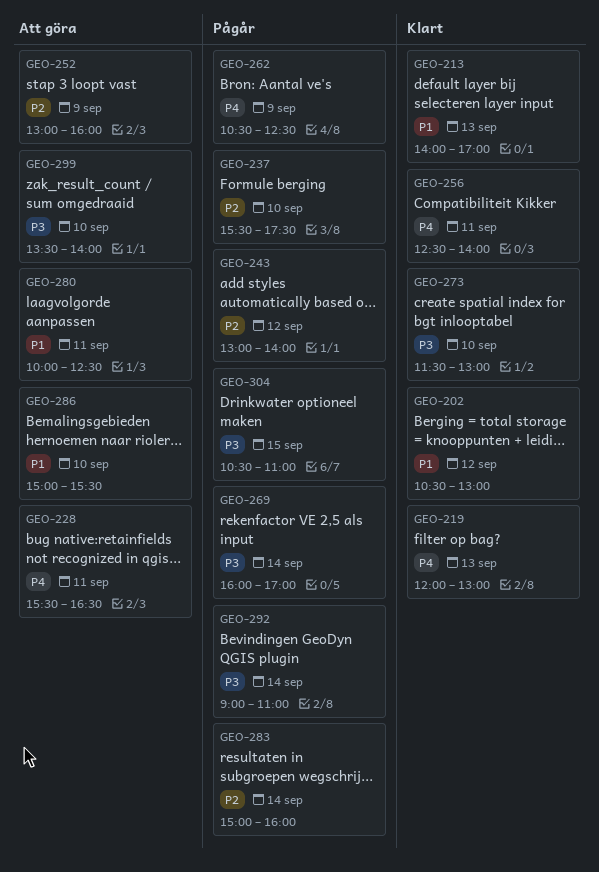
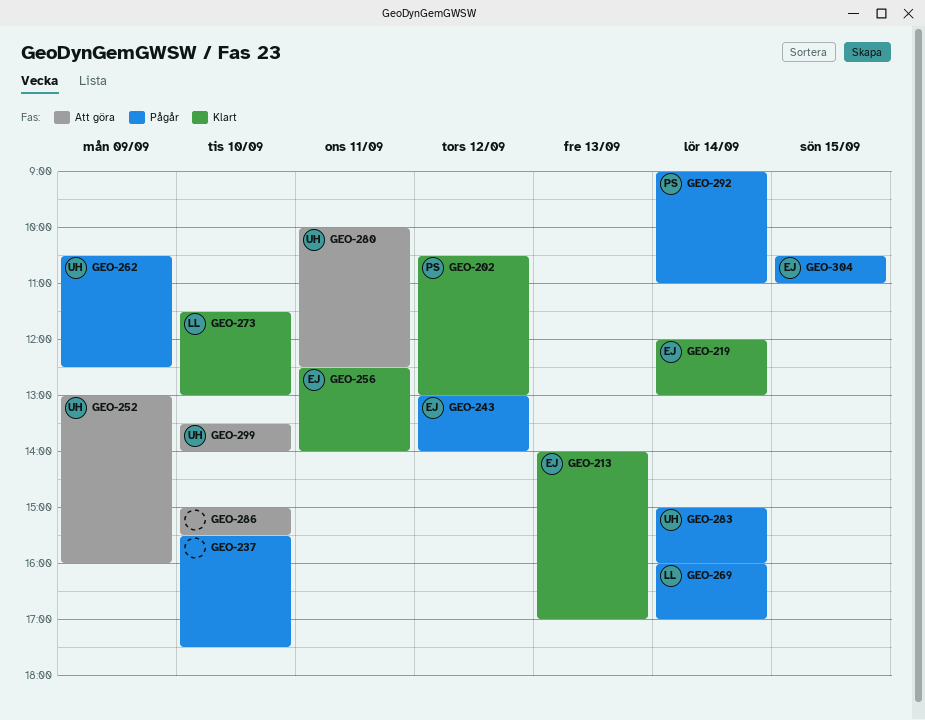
GEO-219, day: Sep 13 -> Sep 14
GEO-228: present -> none

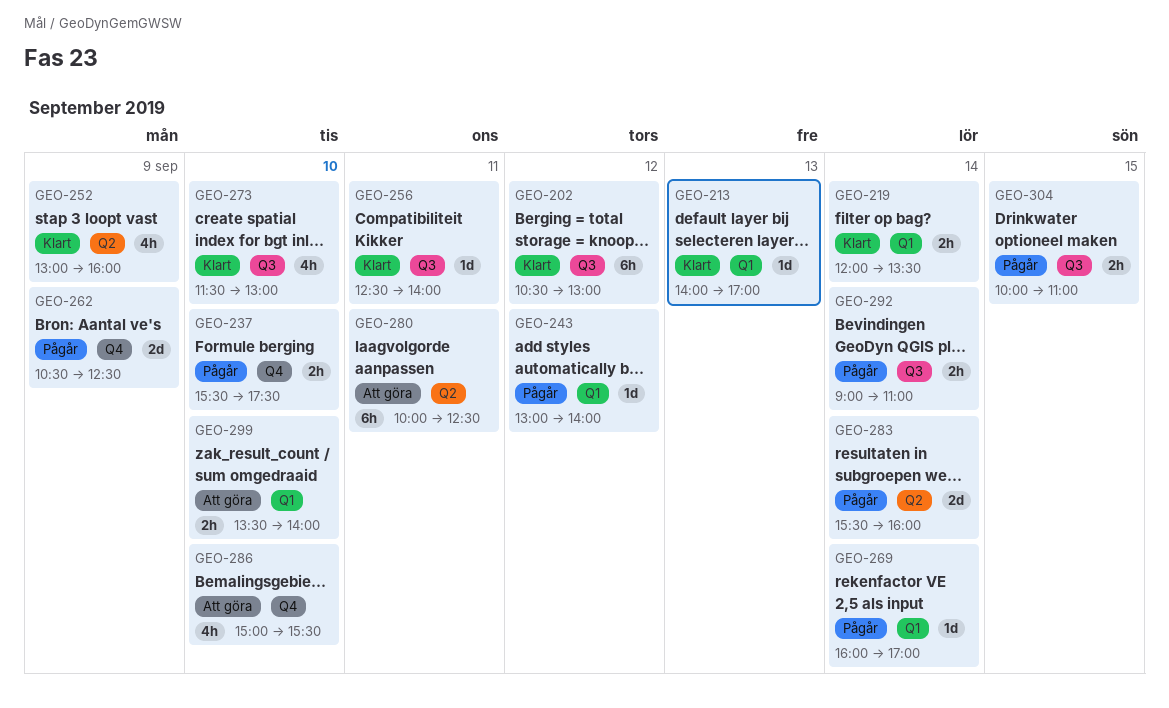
GEO-219, ends: 13:00 -> 13:30
GEO-252, status: Att göra -> Klart
GEO-283, begins: 15:00 -> 15:30
GEO-304, begins: 10:30 -> 10:00

